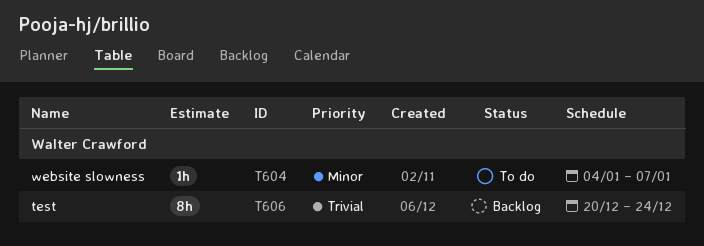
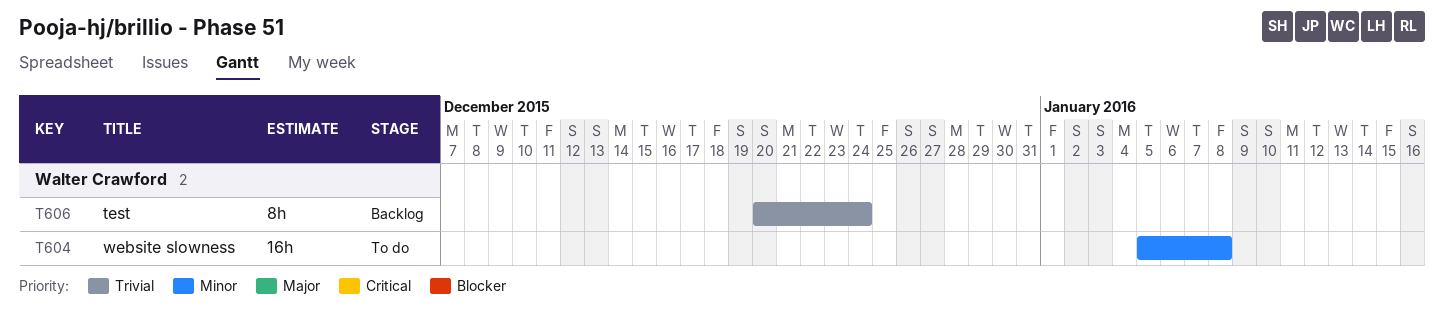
T604, estimate: 1h -> 16h
T604, start: Jan 4 -> Jan 5
T604, due: Jan 7 -> Jan 8

